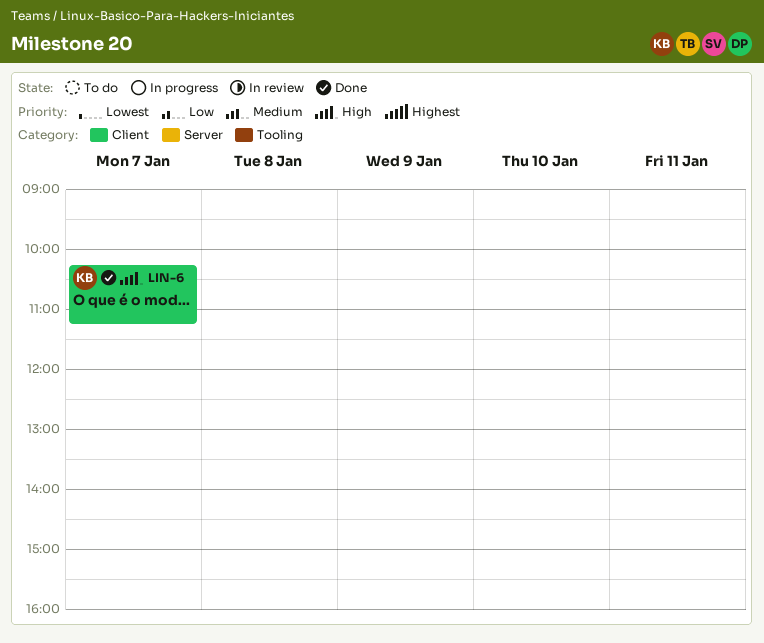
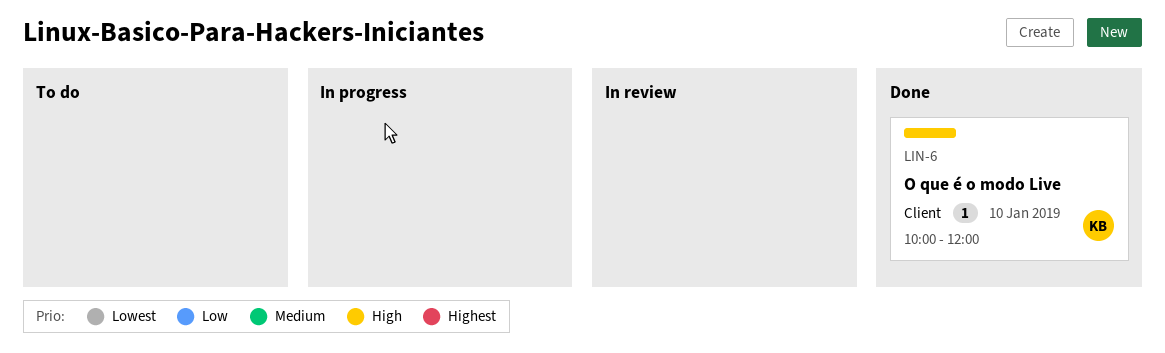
LIN-6, day: Jan 7 -> Jan 10
LIN-6, begins: 10:15 -> 10:00
LIN-6, ends: 11:15 -> 12:00

